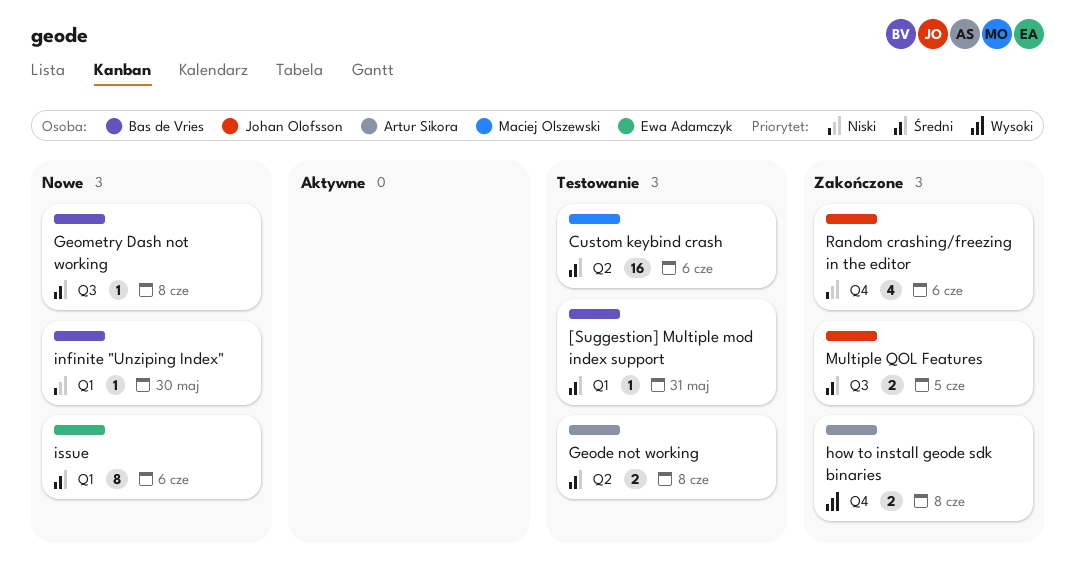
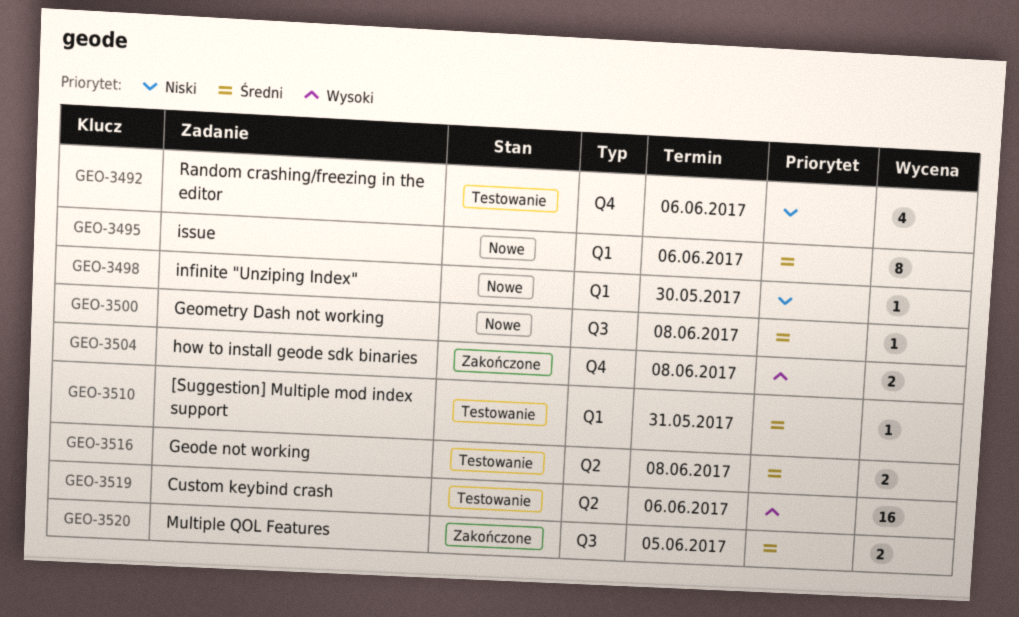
Custom keybind crash, priority: Średni -> Wysoki
Random crashing/freezing in the editor, status: Zakończone -> Testowanie

